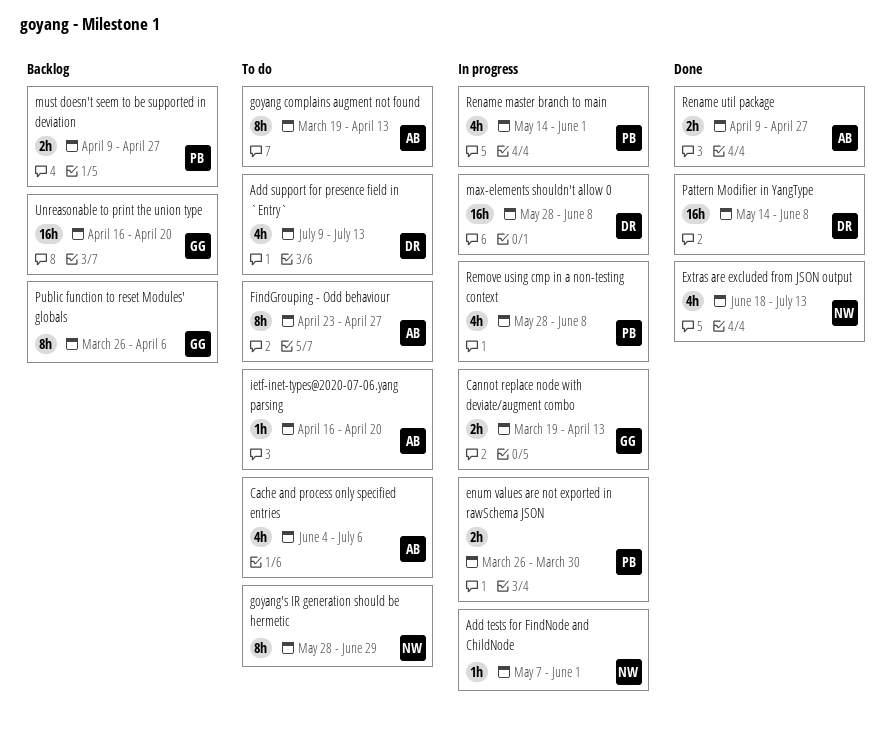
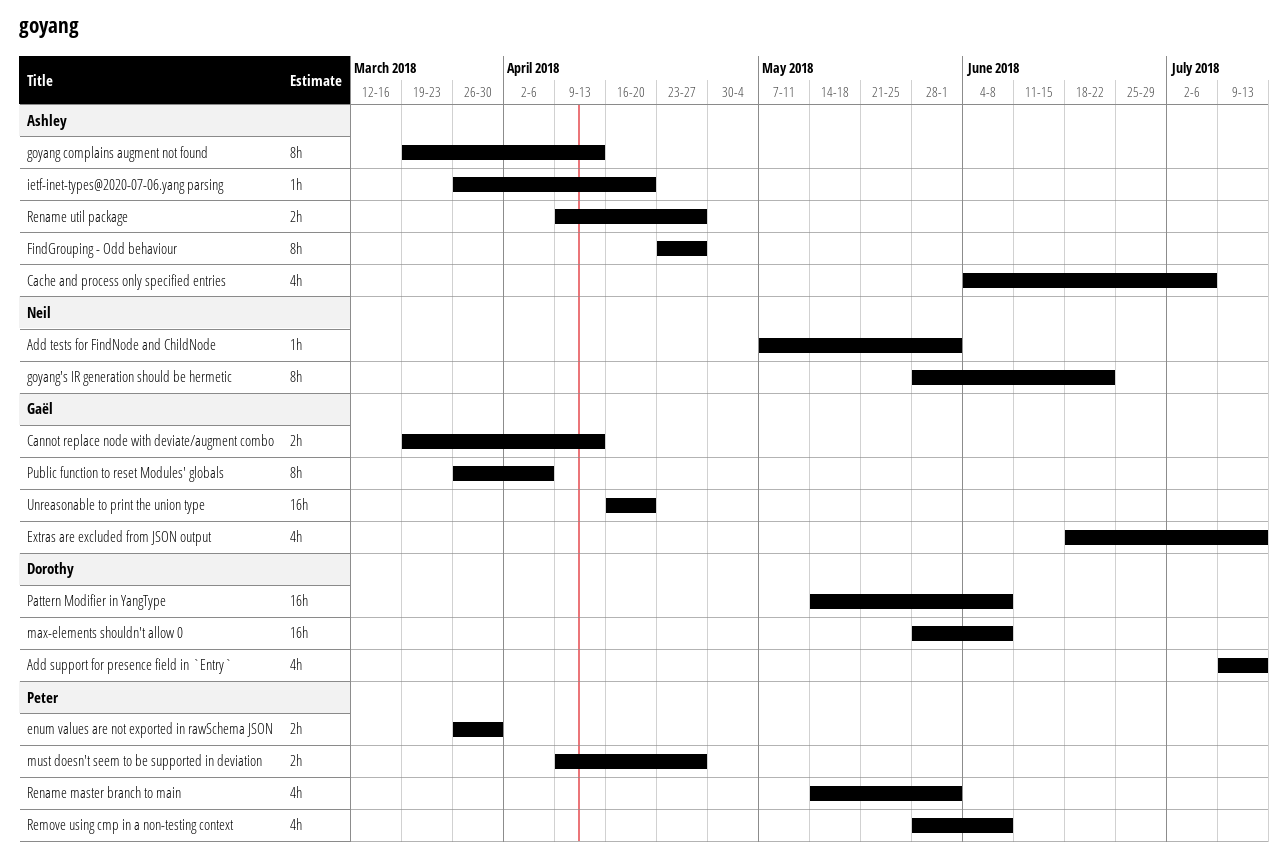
Extras are excluded from JSON output, owner: Neil -> Gaël
goyang's IR generation should be hermetic, due: Jun 29 -> Jun 22
ietf-inet-types@2020-07-06.yang parsing, start: Apr 16 -> Mar 26

